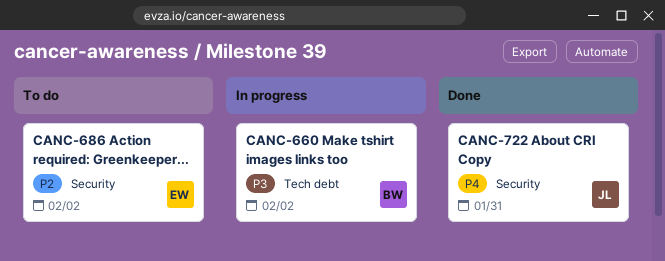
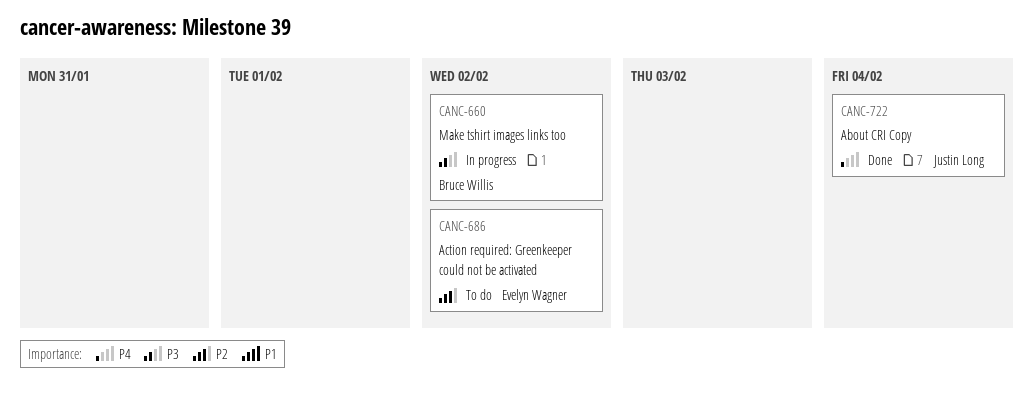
CANC-722, due: Jan 31 -> Feb 4

